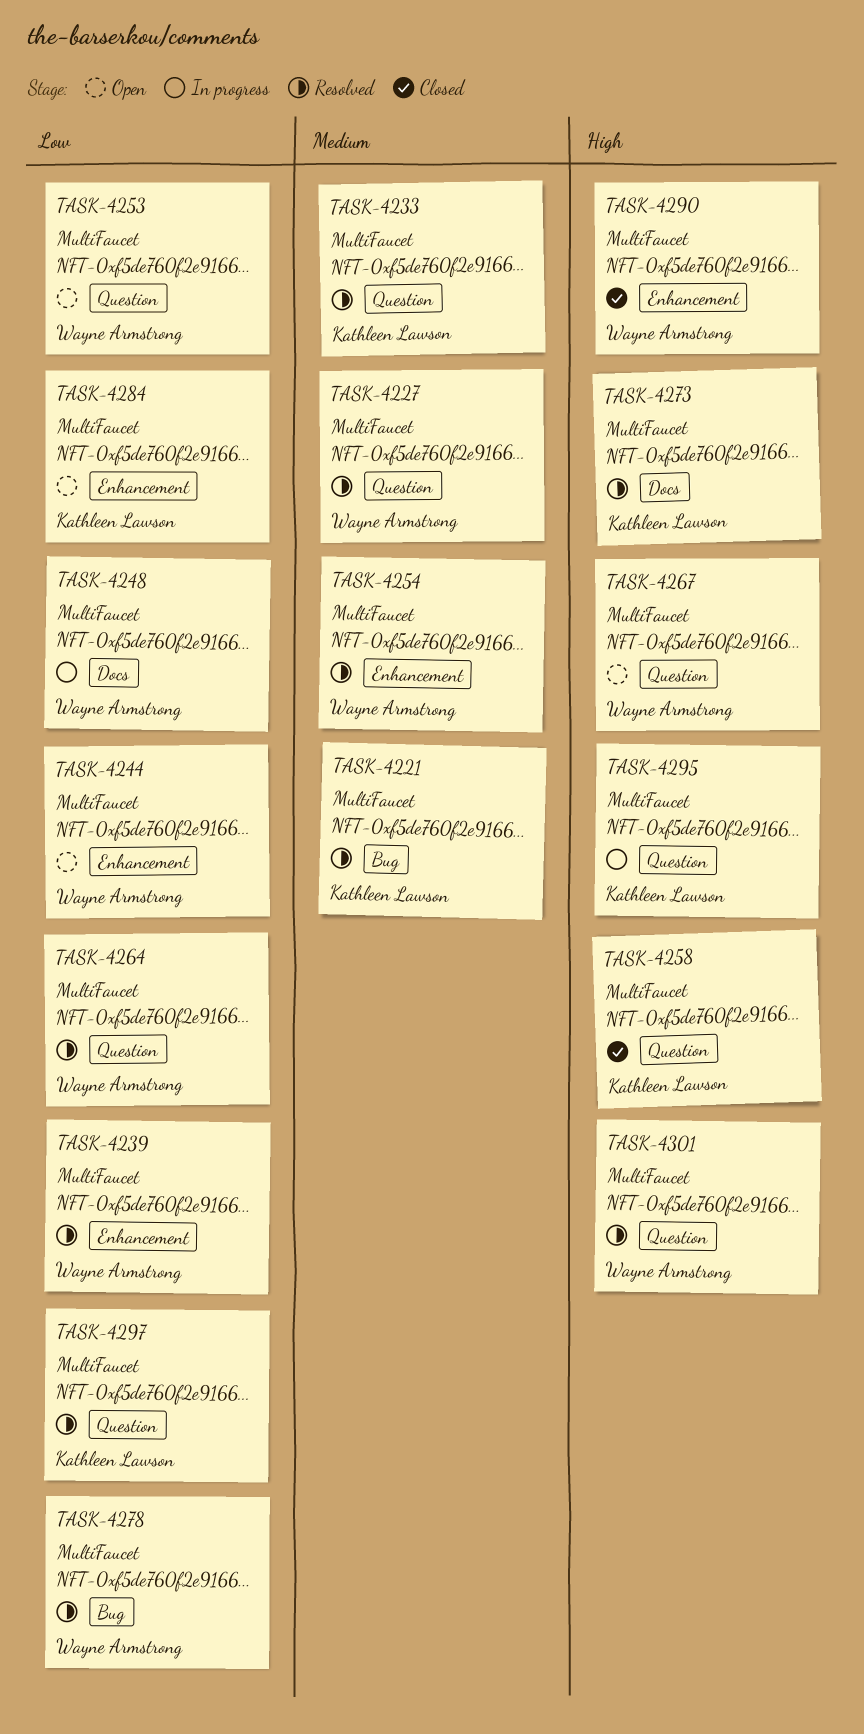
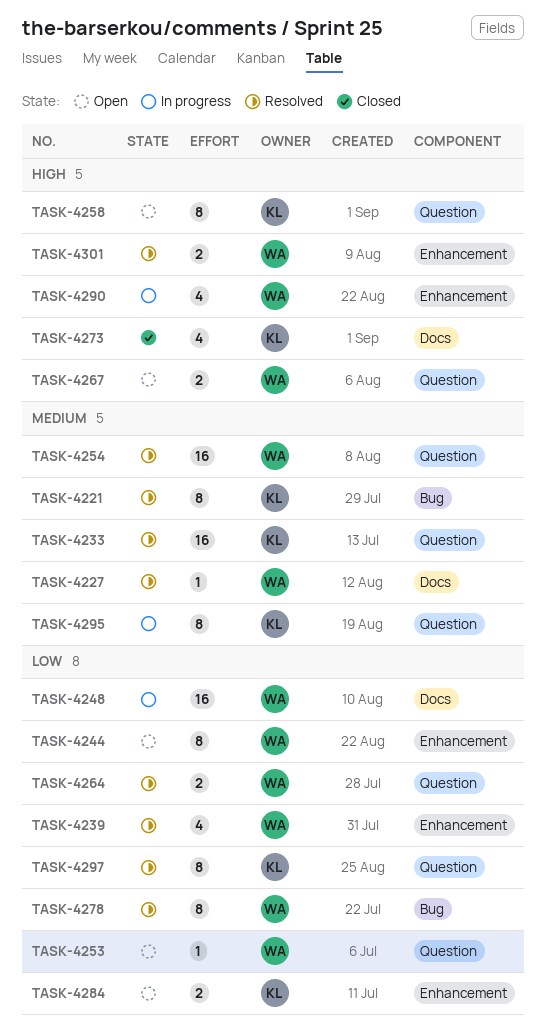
TASK-4227, label: Question -> Docs
TASK-4254, label: Enhancement -> Question
TASK-4258, status: Closed -> Open
TASK-4273, status: Resolved -> Closed
TASK-4290, status: Closed -> In progress
TASK-4295, priority: High -> Medium
TASK-4301, label: Question -> Enhancement

